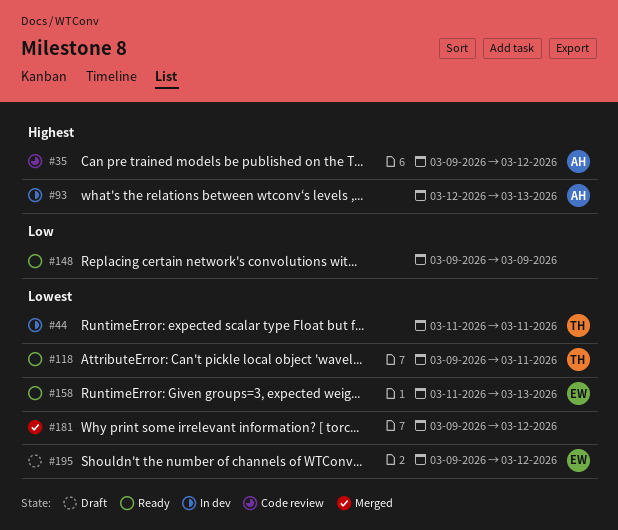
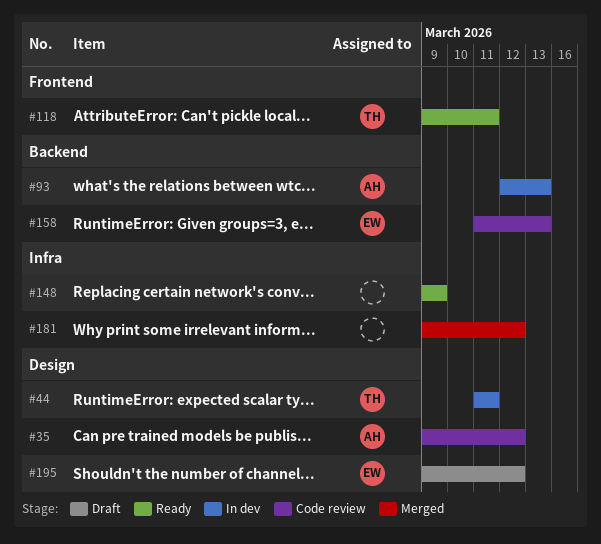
#158, status: Ready -> Code review

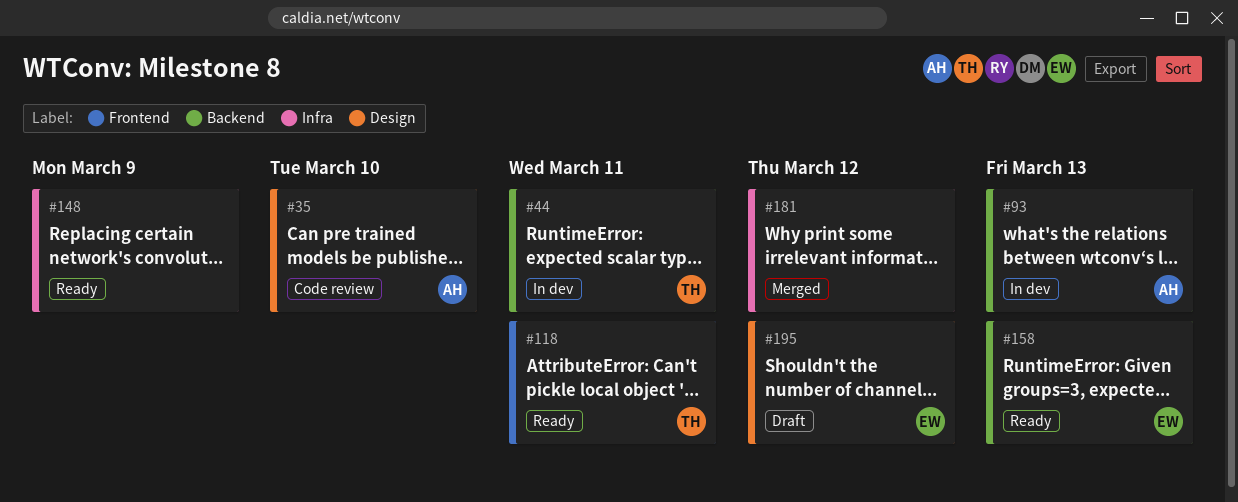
#35, due: Mar 12 -> Mar 10
#44, label: Design -> Backend
#158, status: Code review -> Ready

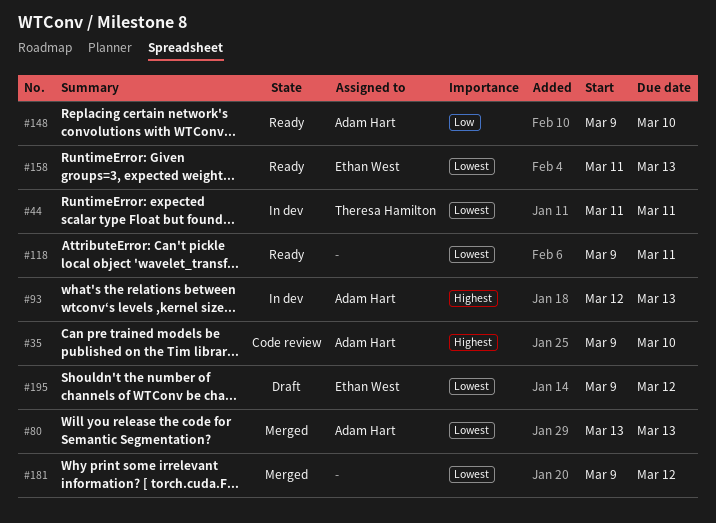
#80: none -> present
#118, owner: Theresa Hamilton -> none
#148, owner: none -> Adam Hart
#148, due: Mar 9 -> Mar 10

